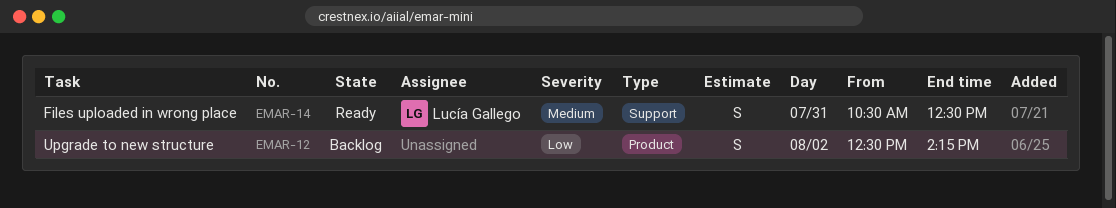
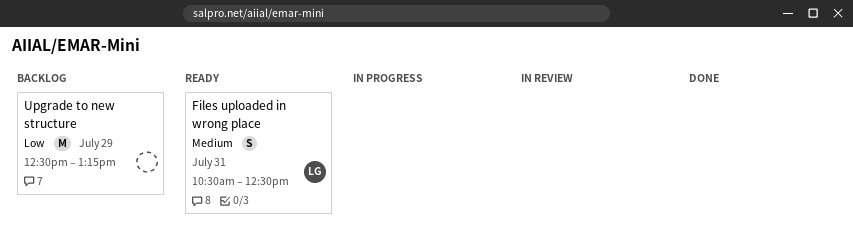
Upgrade to new structure, estimate: S -> M
Upgrade to new structure, day: Aug 2 -> Jul 29
Upgrade to new structure, ends: 14:15 -> 13:15

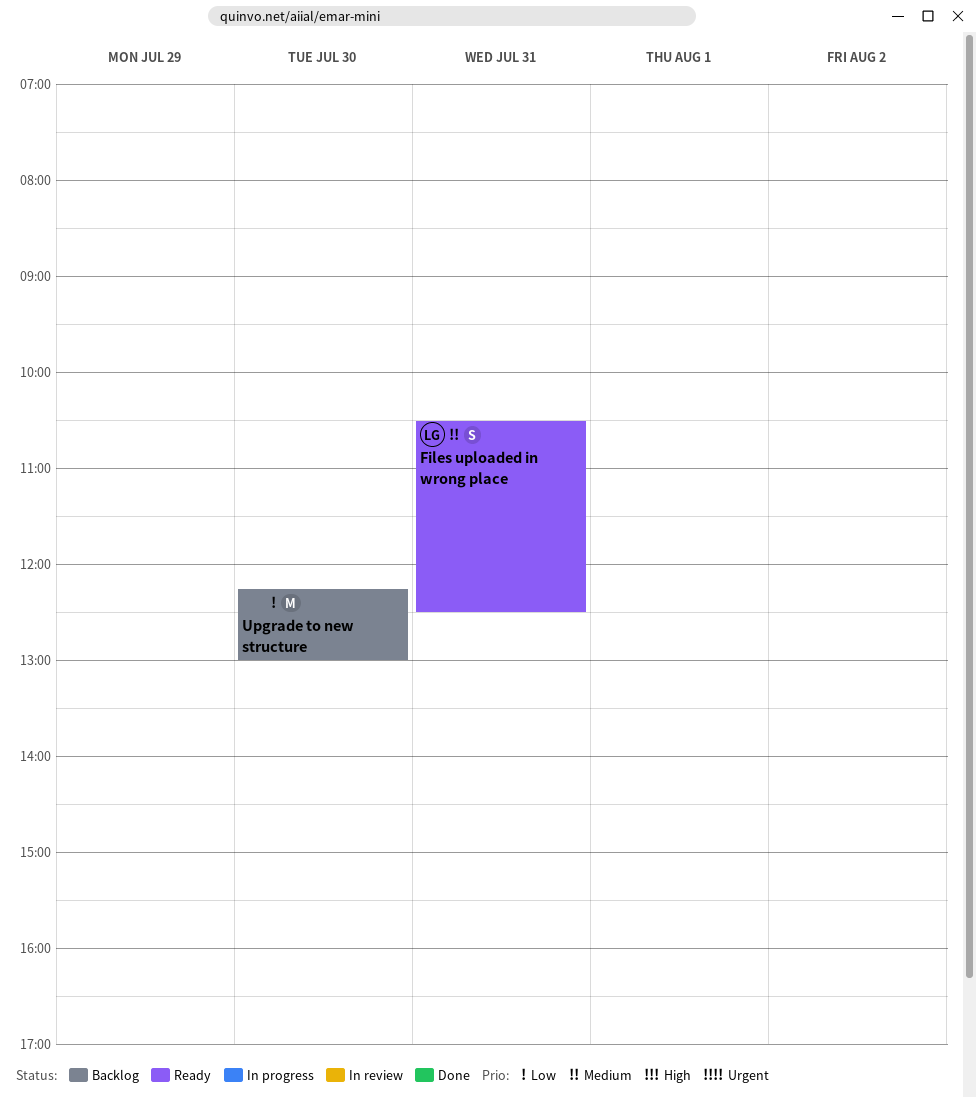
Upgrade to new structure, day: Jul 29 -> Jul 30
Upgrade to new structure, begins: 12:30 -> 12:15
Upgrade to new structure, ends: 13:15 -> 13:00

